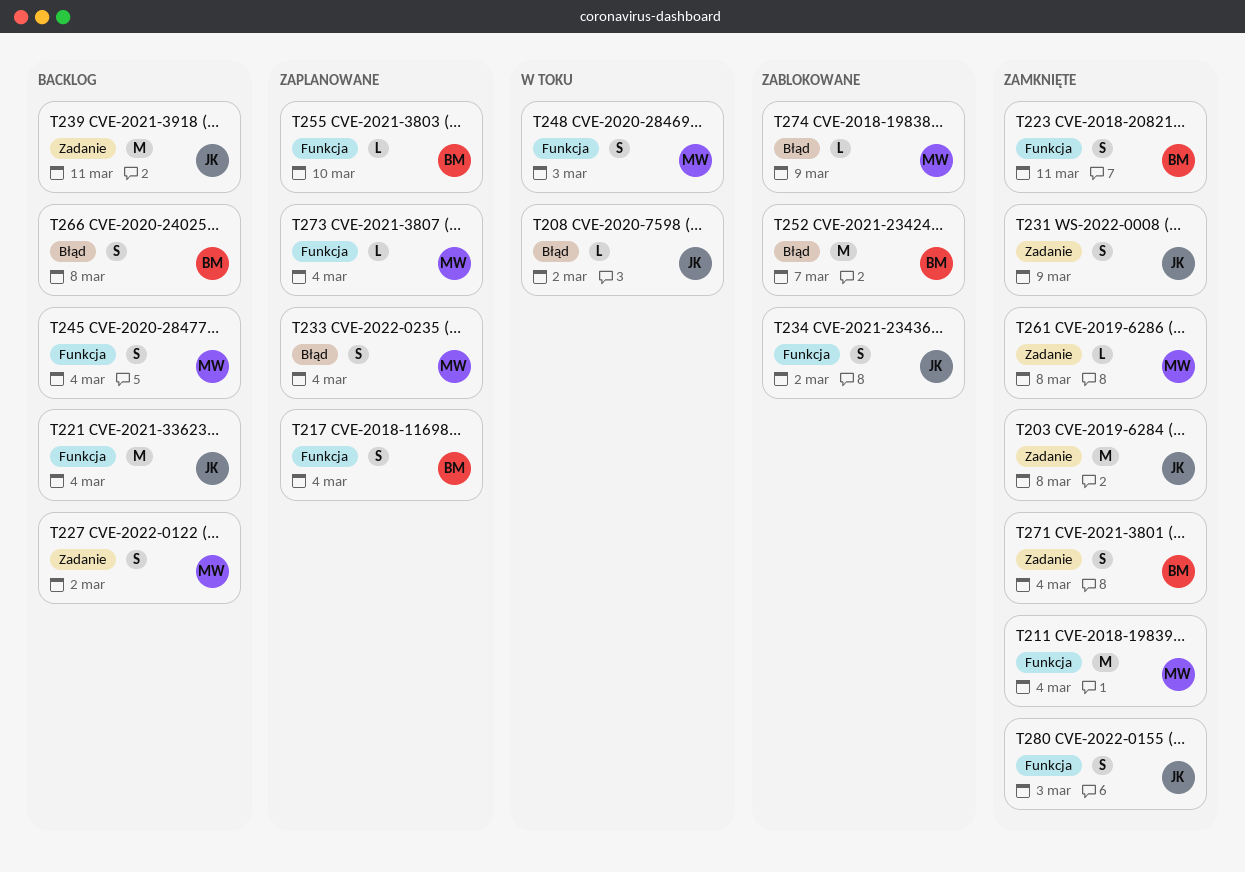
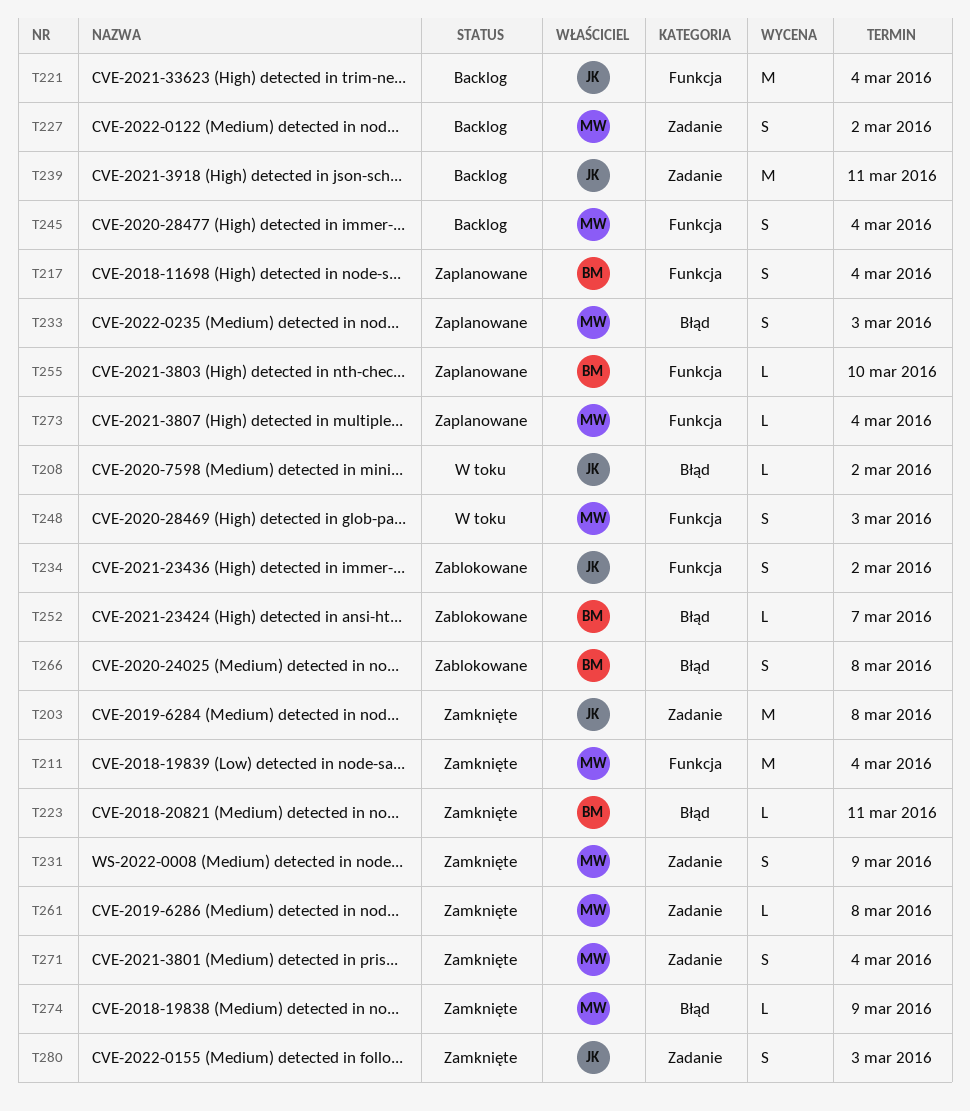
T223, label: Funkcja -> Błąd
T223, estimate: S -> L
T231, owner: JK -> MW
T233, due: Mar 4 -> Mar 3
T252, estimate: M -> L
T266, status: Backlog -> Zablokowane
T271, owner: BM -> MW
T274, status: Zablokowane -> Zamknięte
T280, label: Funkcja -> Zadanie

